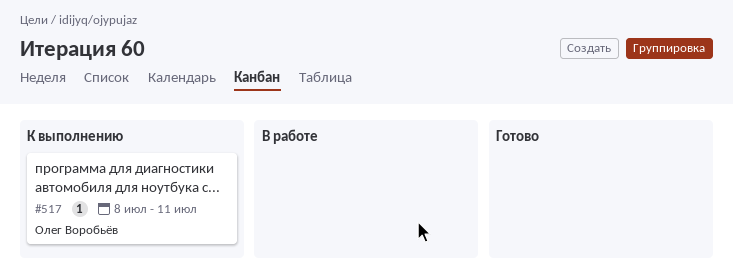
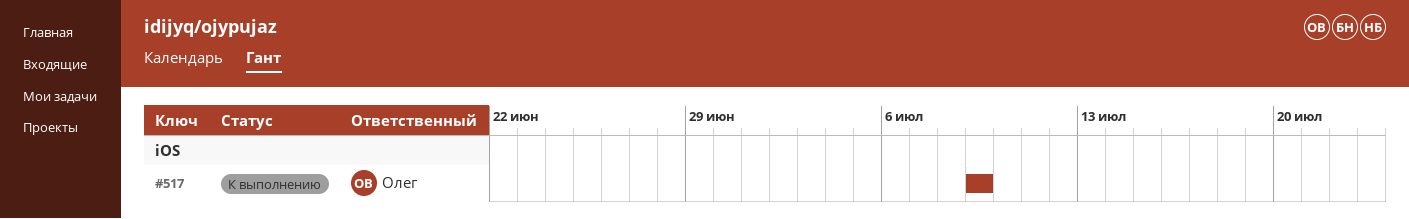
#517, start: Jul 8 -> Jul 9
#517, due: Jul 11 -> Jul 9

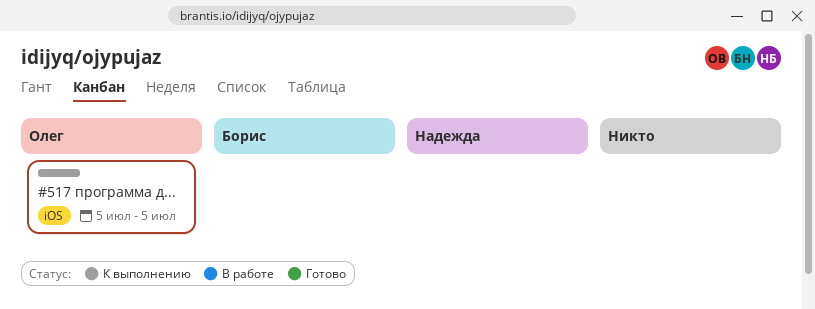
#517, start: Jul 9 -> Jul 5
#517, due: Jul 9 -> Jul 5

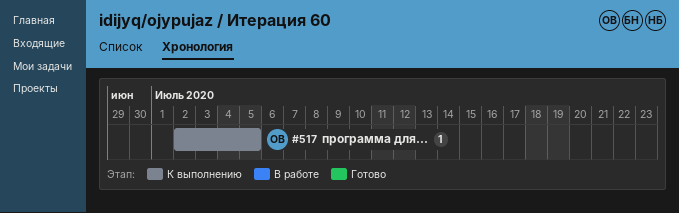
#517, start: Jul 5 -> Jul 2

